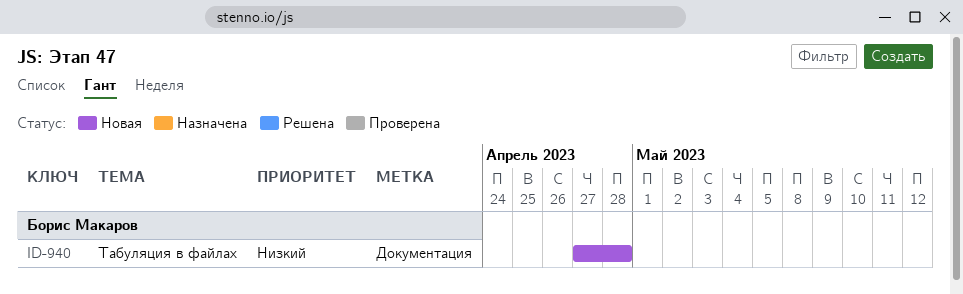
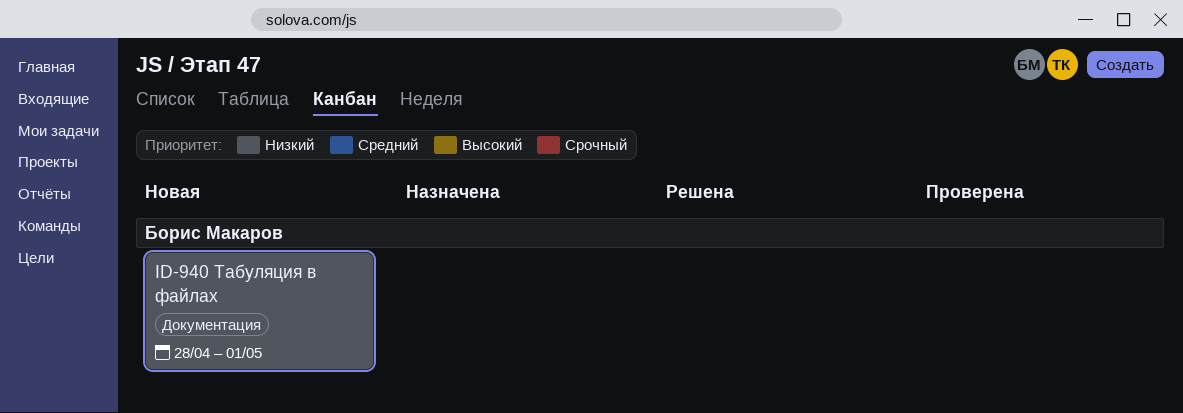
ID-940, start: Apr 27 -> Apr 28
ID-940, due: Apr 28 -> May 1

